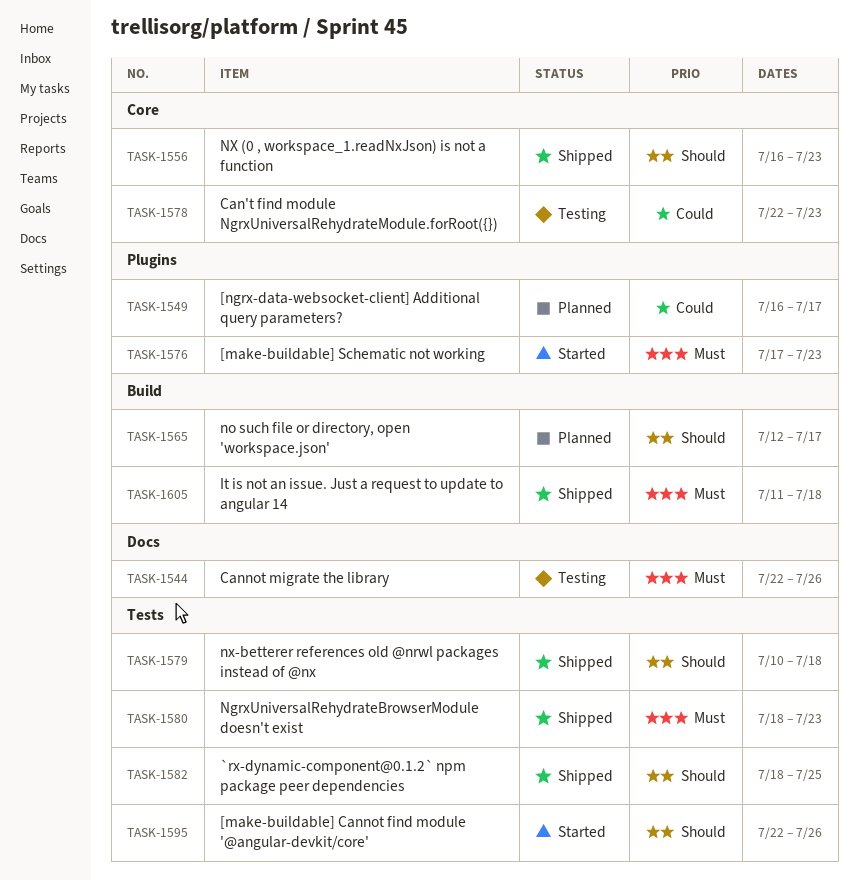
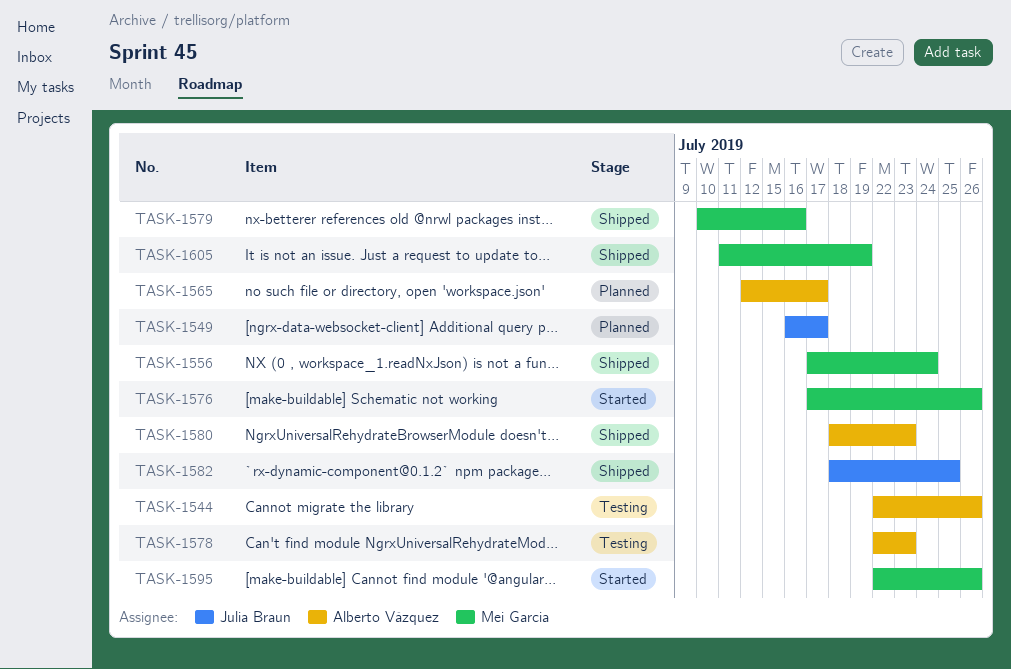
TASK-1556, start: Jul 16 -> Jul 17
TASK-1556, due: Jul 23 -> Jul 24
TASK-1576, due: Jul 23 -> Jul 26
TASK-1579, due: Jul 18 -> Jul 16
TASK-1605, due: Jul 18 -> Jul 19

